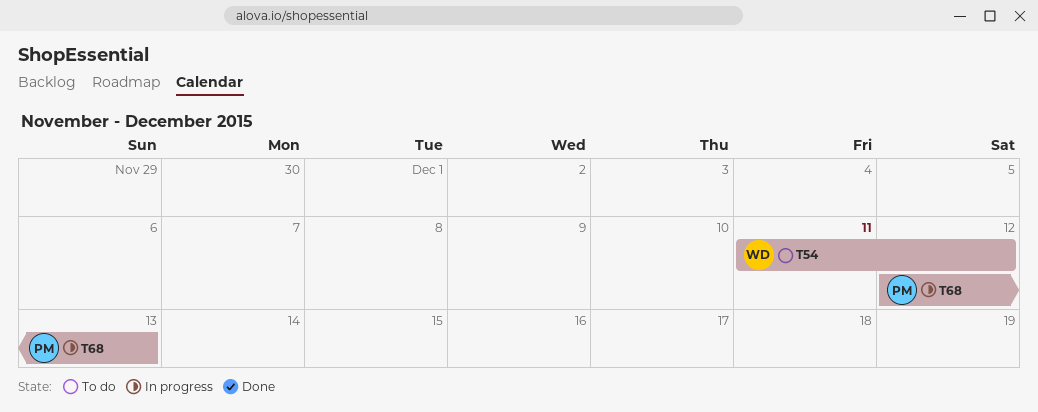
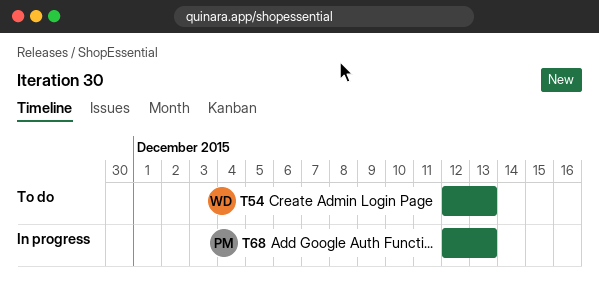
T54, start: Dec 11 -> Dec 12
T54, due: Dec 12 -> Dec 13

